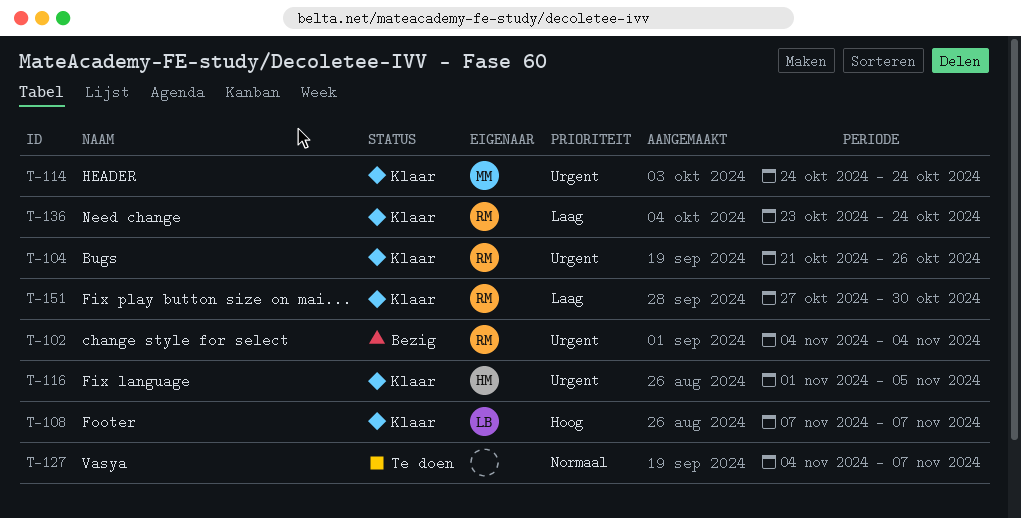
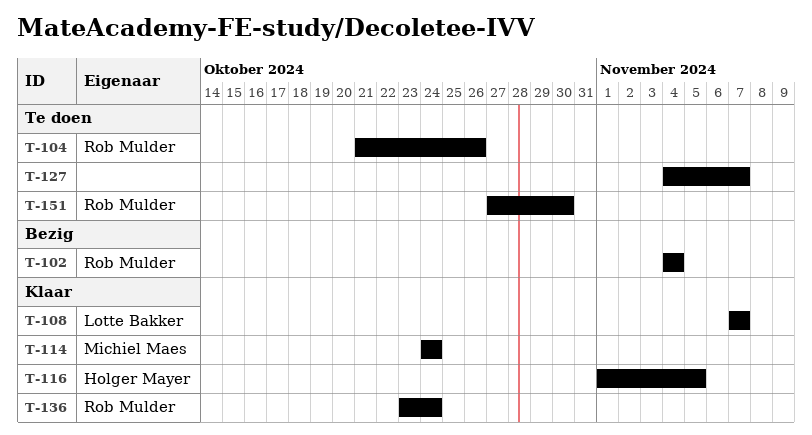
T-104, status: Klaar -> Te doen
T-151, status: Klaar -> Te doen

